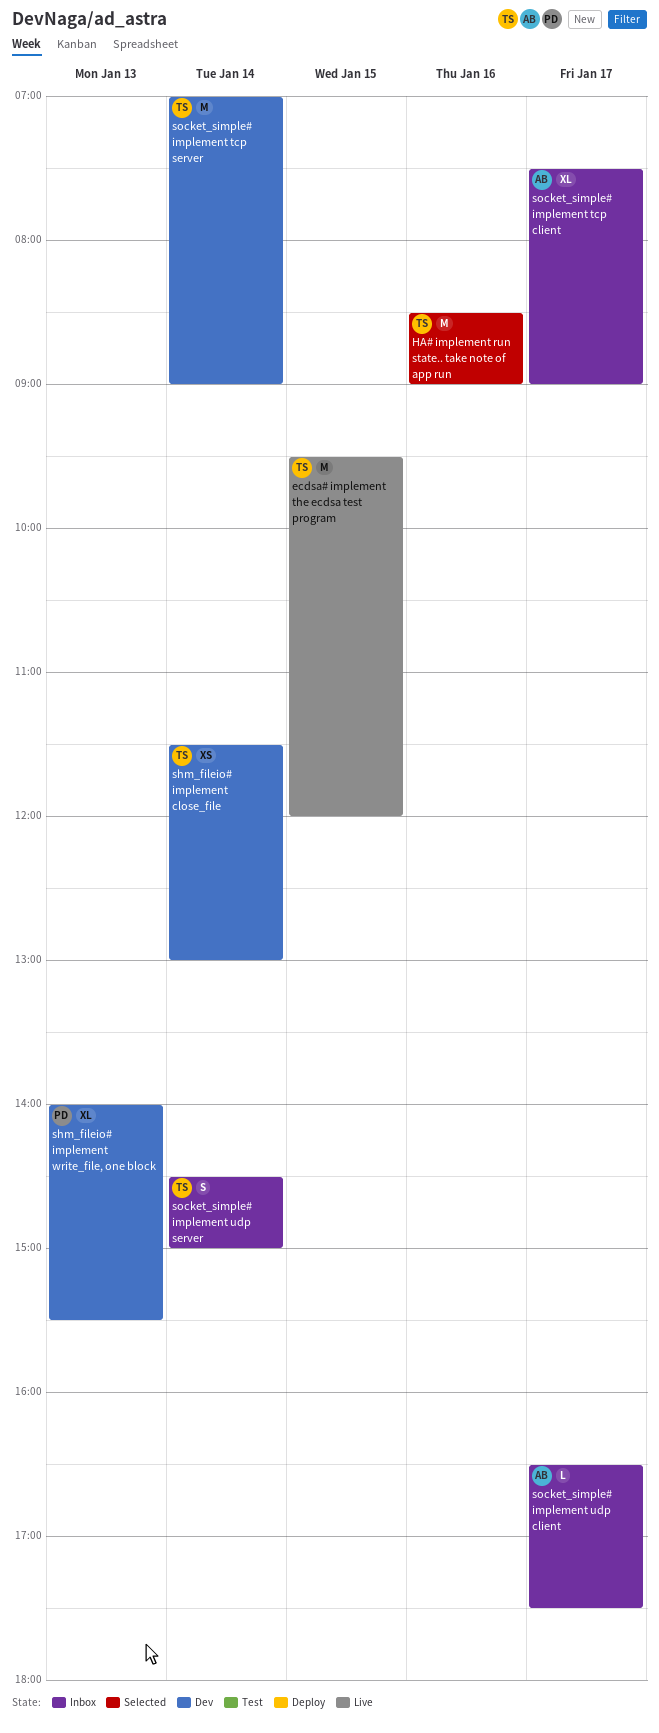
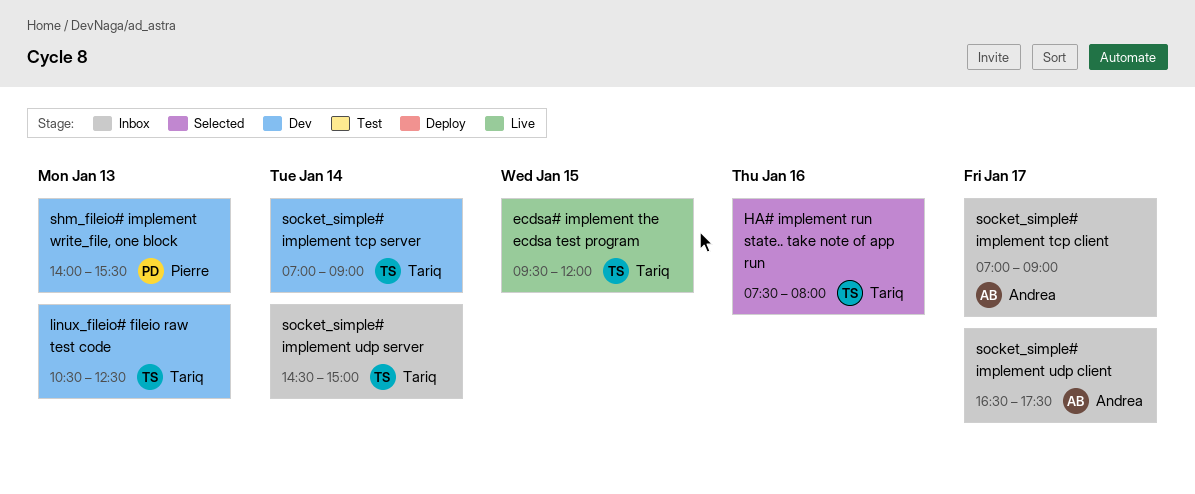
HA# implement run state.. take note of app run, begins: 08:30 -> 07:30
HA# implement run state.. take note of app run, ends: 09:00 -> 08:00
linux_fileio# fileio raw test code: none -> present
shm_fileio# implement close_file: present -> none
socket_simple# implement tcp client, begins: 07:30 -> 07:00

